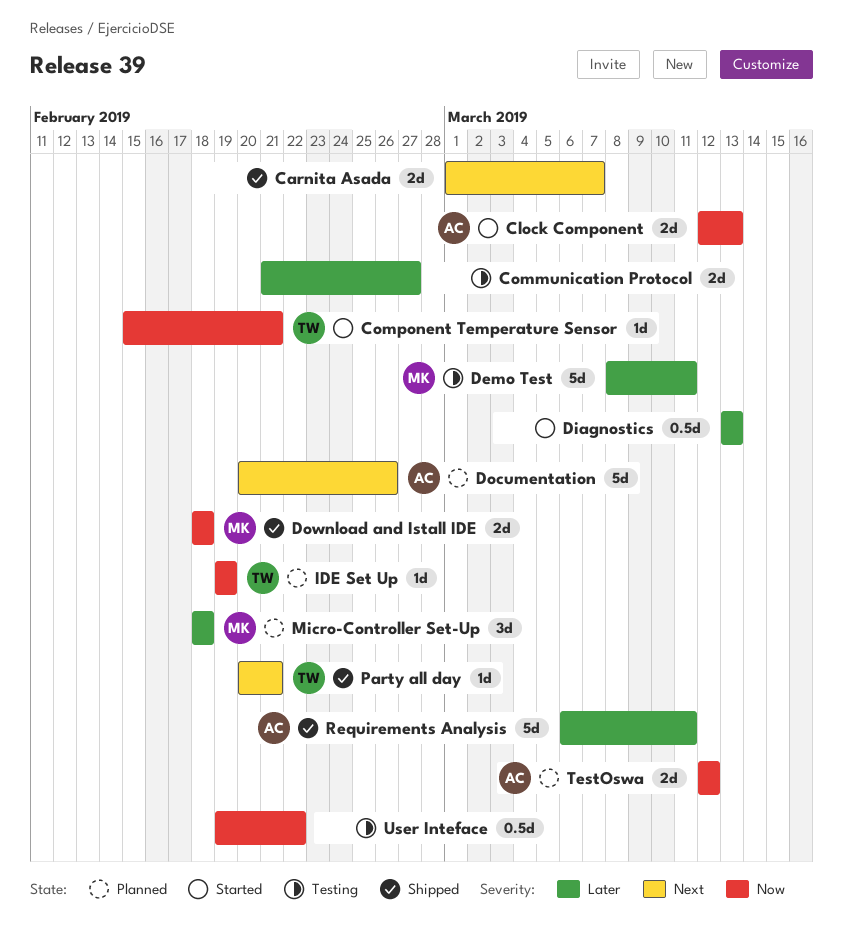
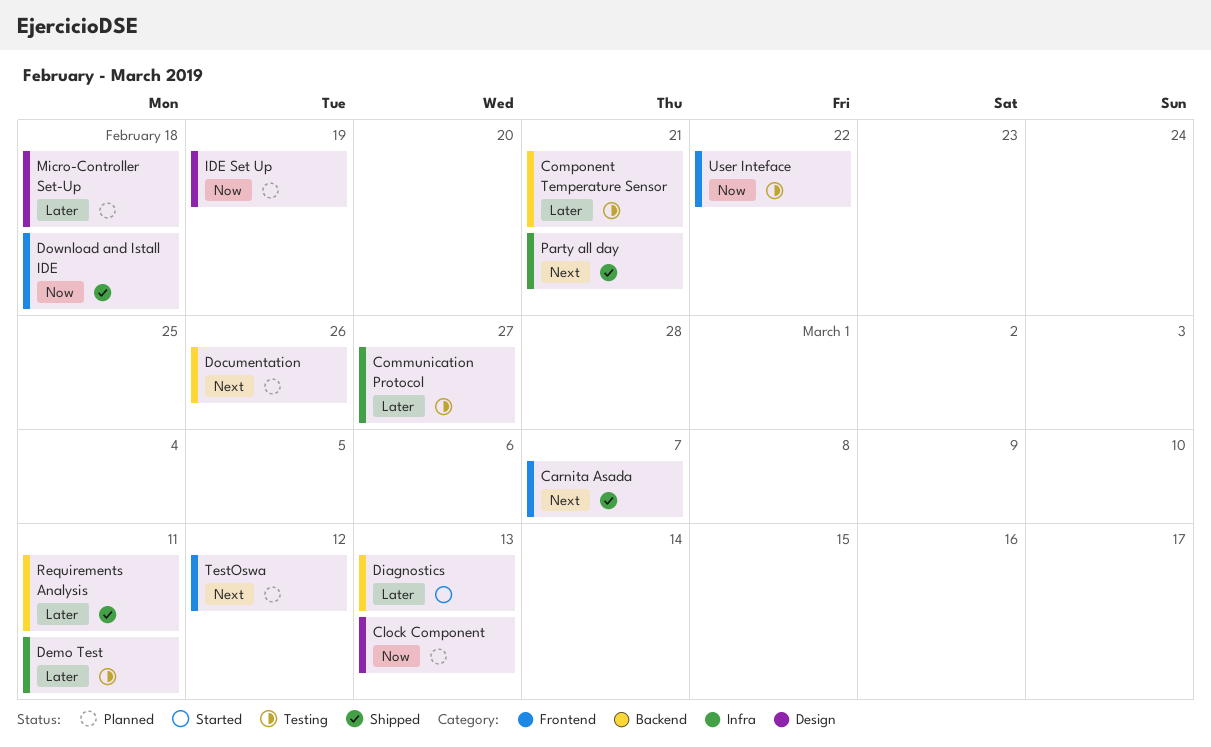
Clock Component, status: Started -> Planned
Component Temperature Sensor, status: Started -> Testing
Component Temperature Sensor, priority: Now -> Later
TestOswa, priority: Now -> Next

